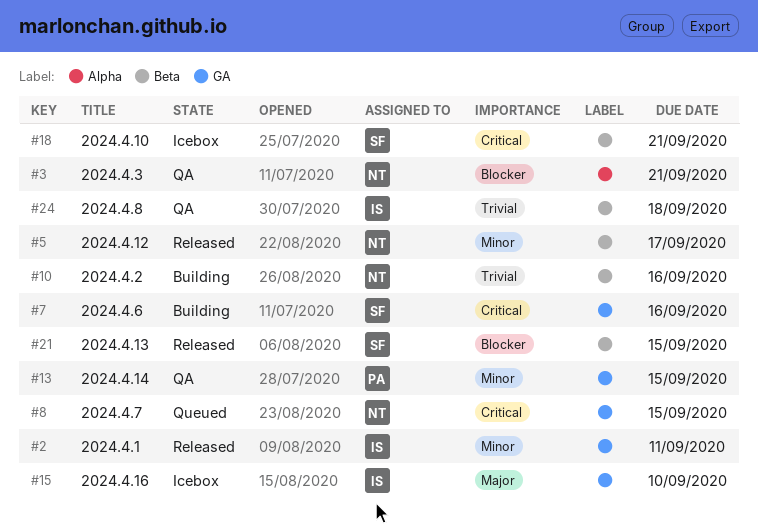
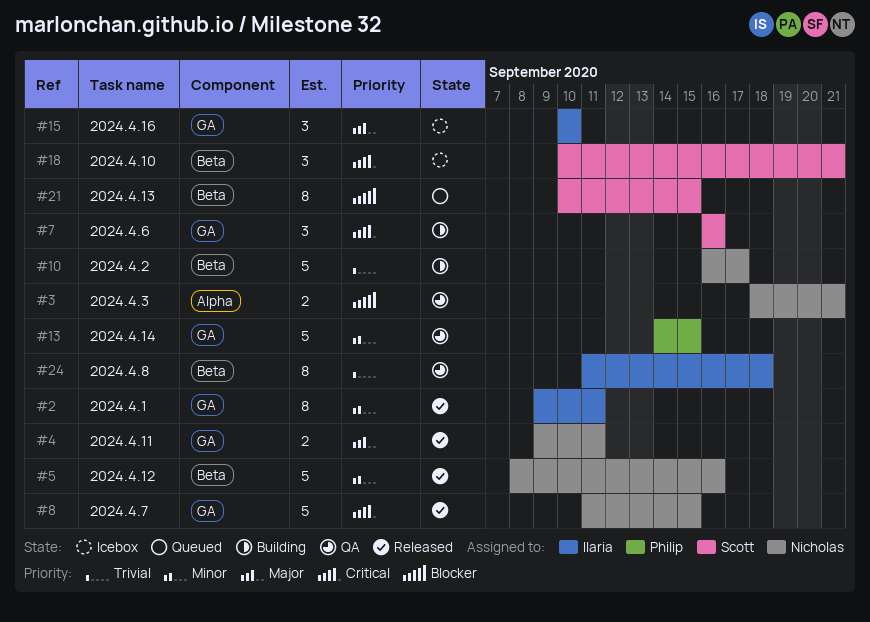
#4: none -> present
#5, due: Sep 17 -> Sep 16
#8, status: Queued -> Released
#10, due: Sep 16 -> Sep 17
#21, status: Released -> Queued

